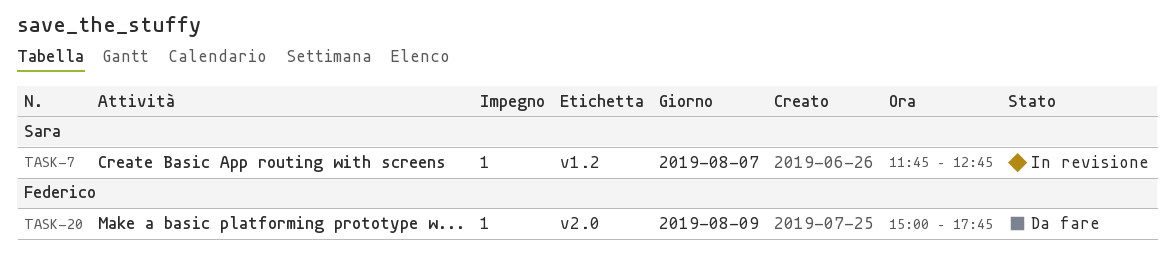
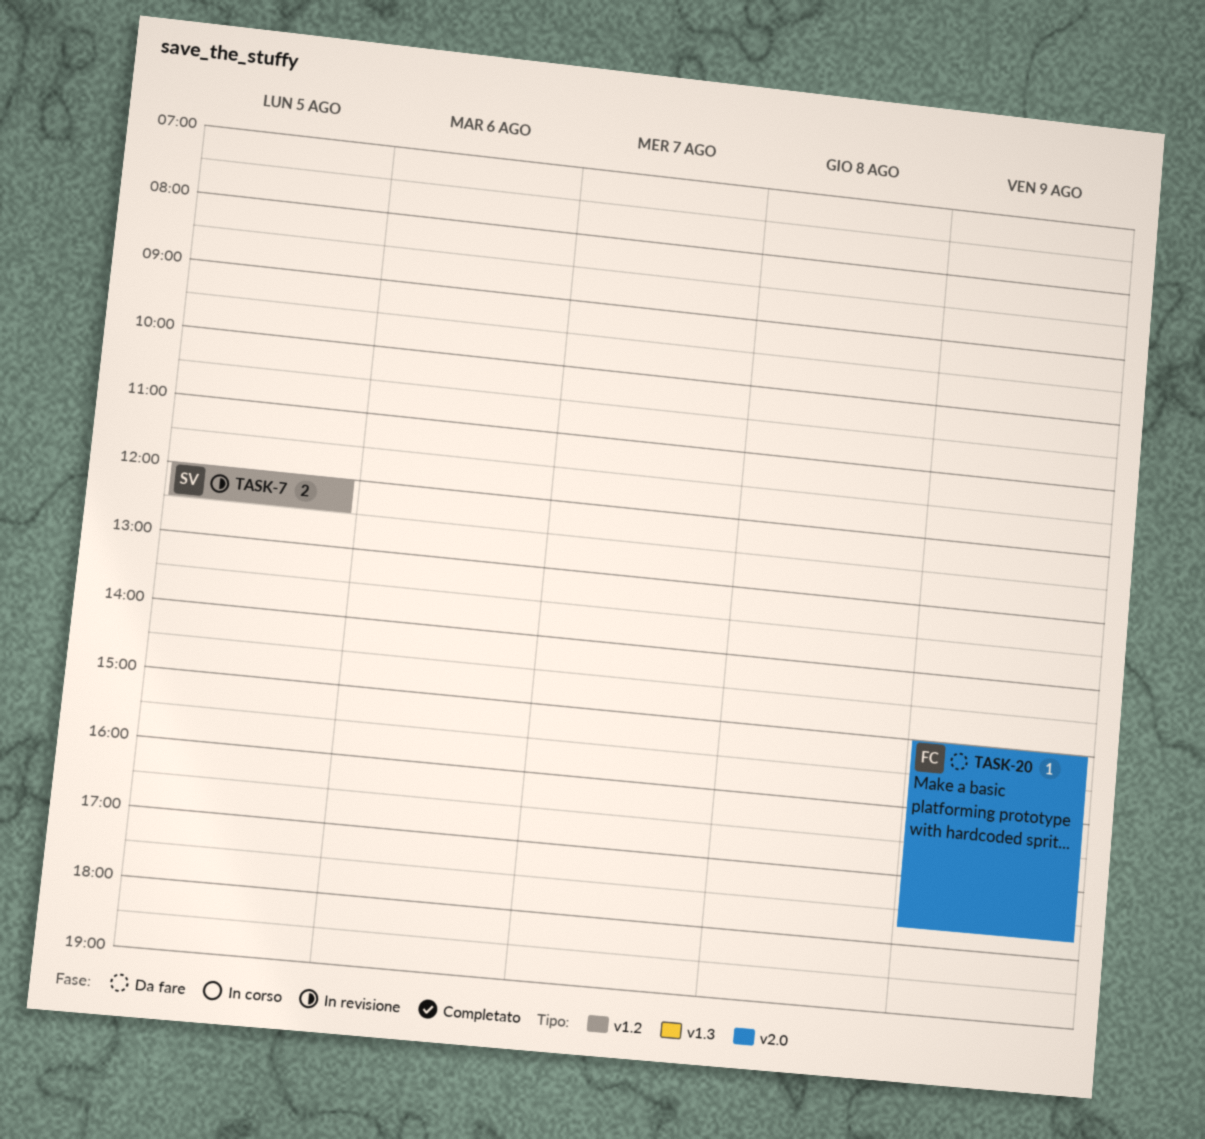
TASK-7, estimate: 1 -> 2
TASK-7, day: Aug 7 -> Aug 5
TASK-7, begins: 11:45 -> 12:00
TASK-7, ends: 12:45 -> 12:30

